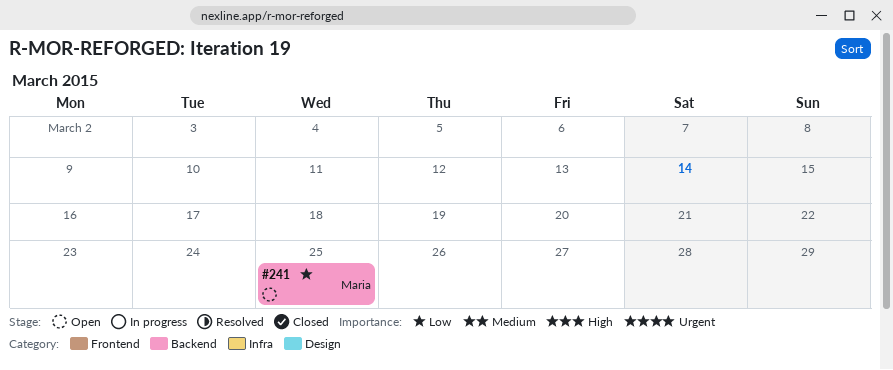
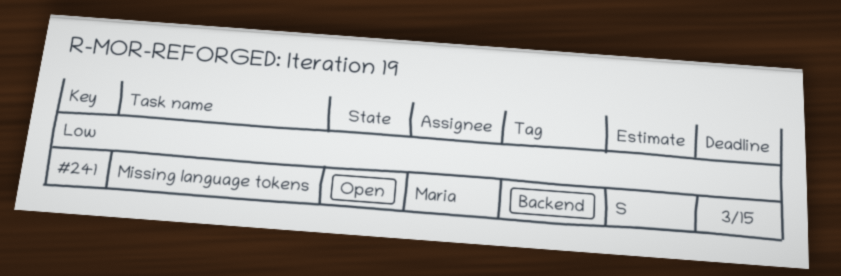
#241, due: Mar 25 -> Mar 15

